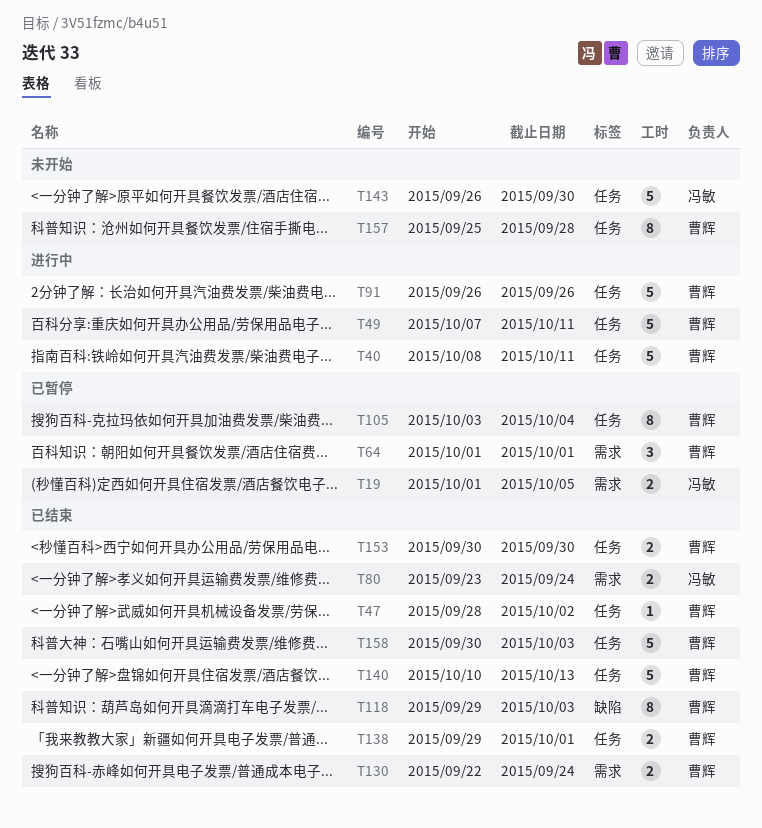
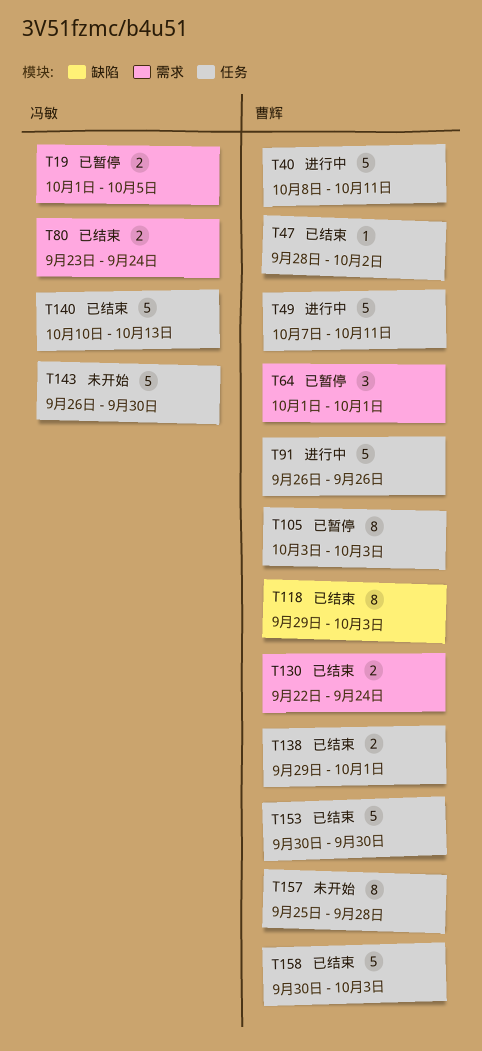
T105, due: Oct 4 -> Oct 3
T140, owner: 曹辉 -> 冯敏
T153, estimate: 2 -> 5

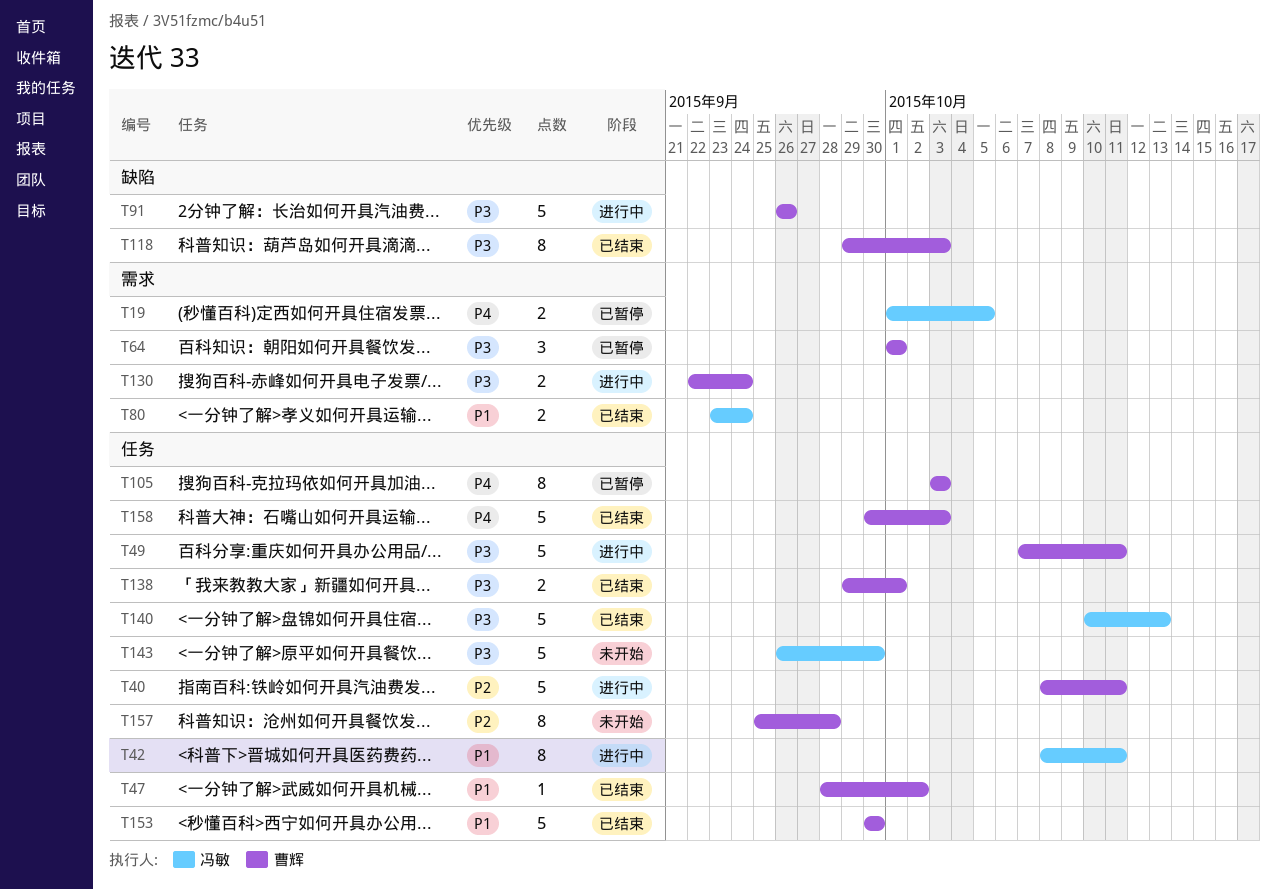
T42: none -> present
T91, label: 任务 -> 缺陷
T130, status: 已结束 -> 进行中

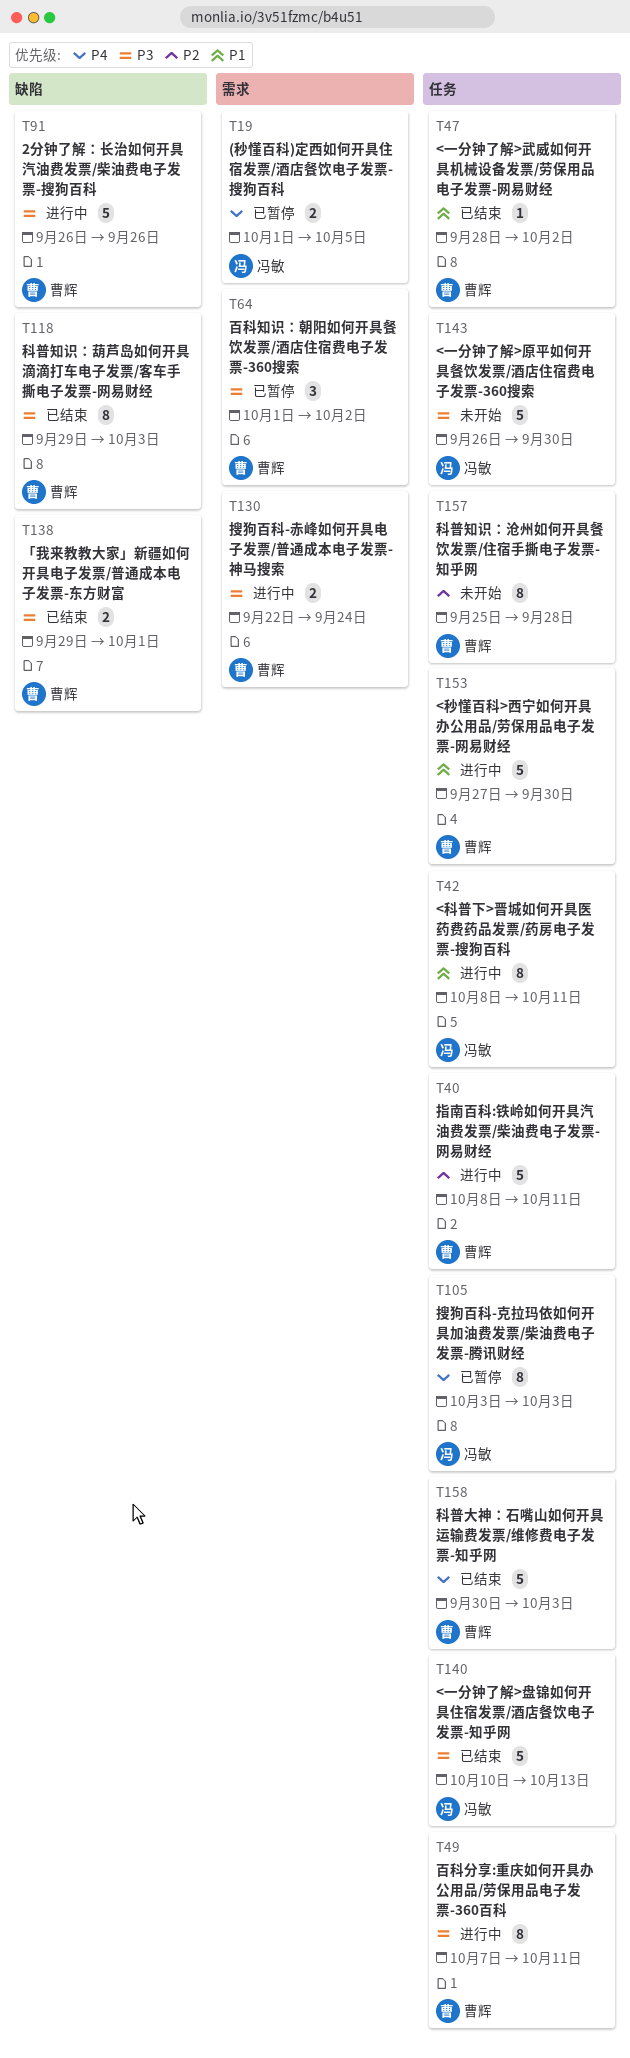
T49, estimate: 5 -> 8
T64, due: Oct 1 -> Oct 2
T80: present -> none
T105, owner: 曹辉 -> 冯敏
T138, label: 任务 -> 缺陷
T153, status: 已结束 -> 进行中
T153, start: Sep 30 -> Sep 27

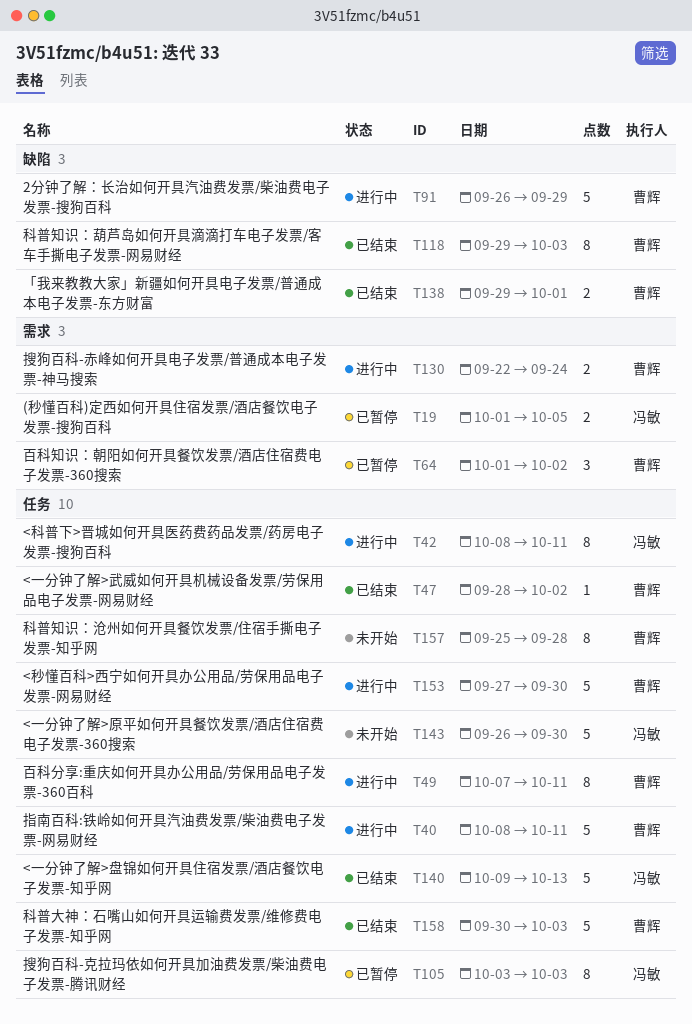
T91, due: Sep 26 -> Sep 29
T140, start: Oct 10 -> Oct 9

